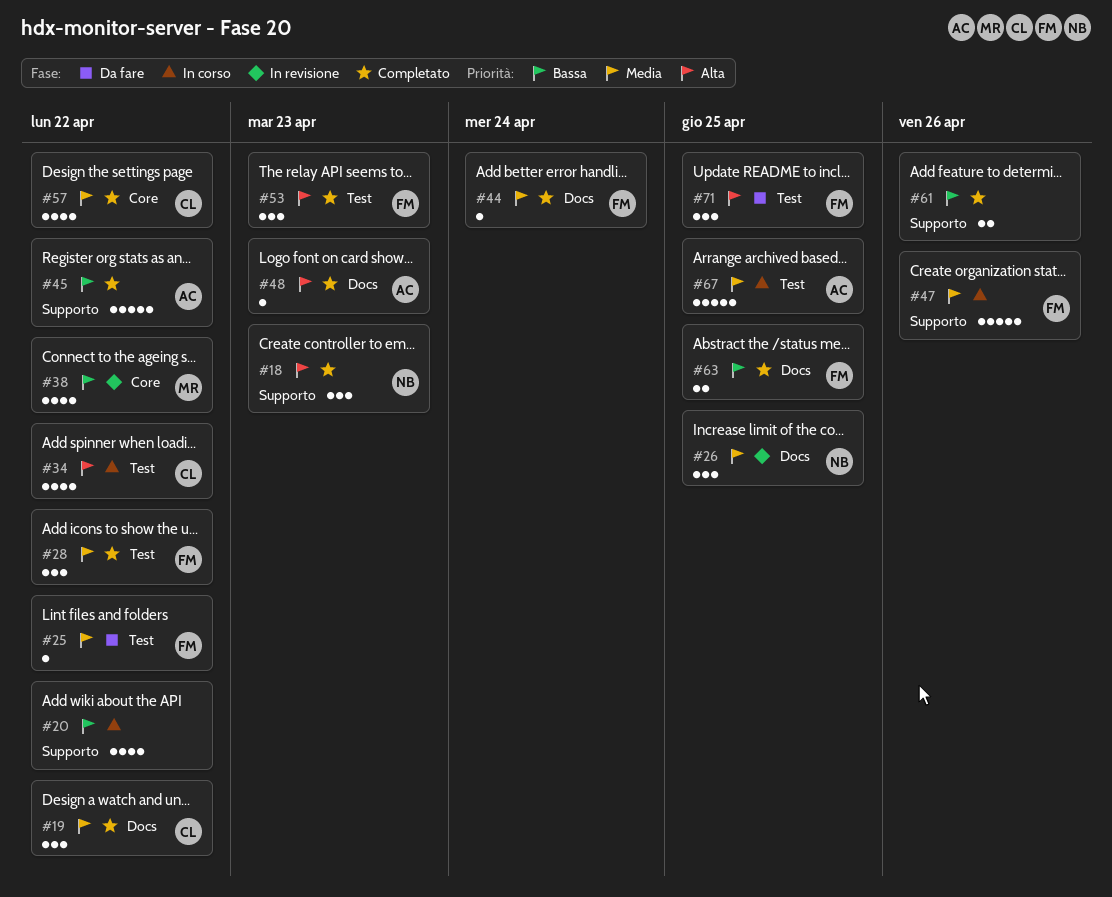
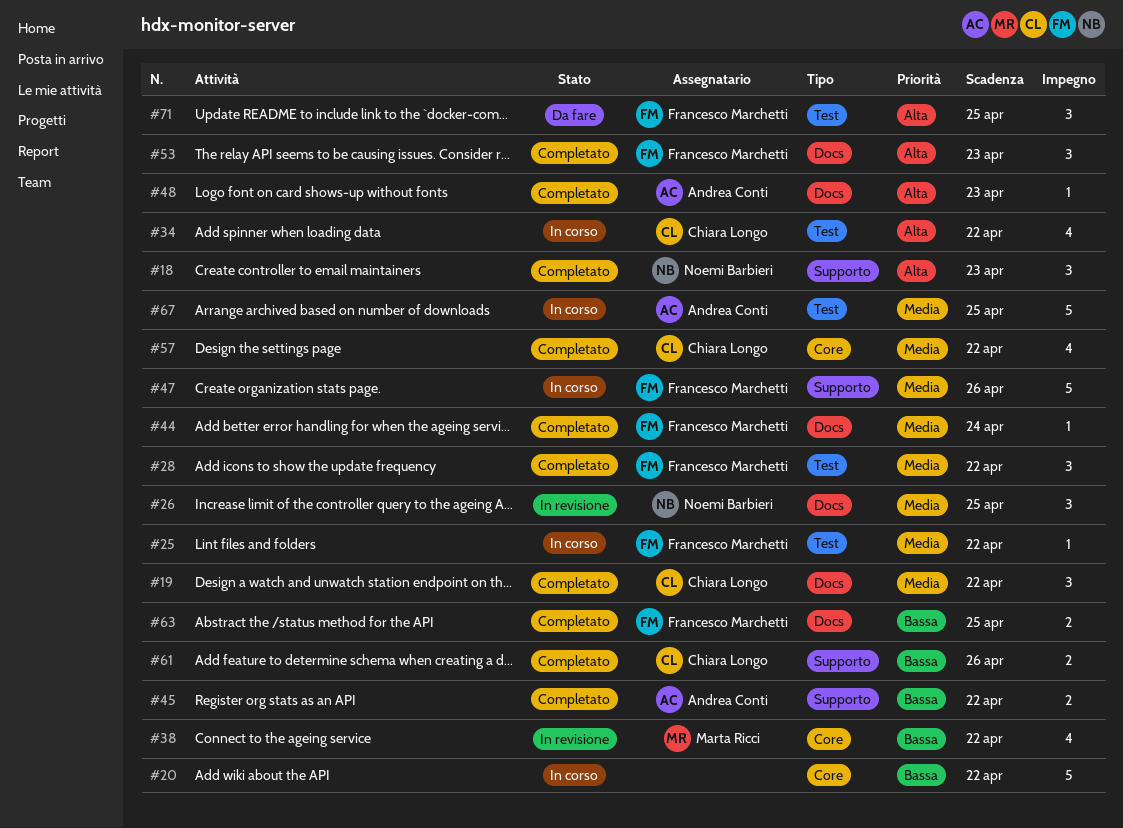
#20, label: Supporto -> Core
#20, estimate: 4 -> 5
#25, status: Da fare -> In corso
#45, estimate: 5 -> 2
#53, label: Test -> Docs
#61, owner: none -> Chiara Longo

